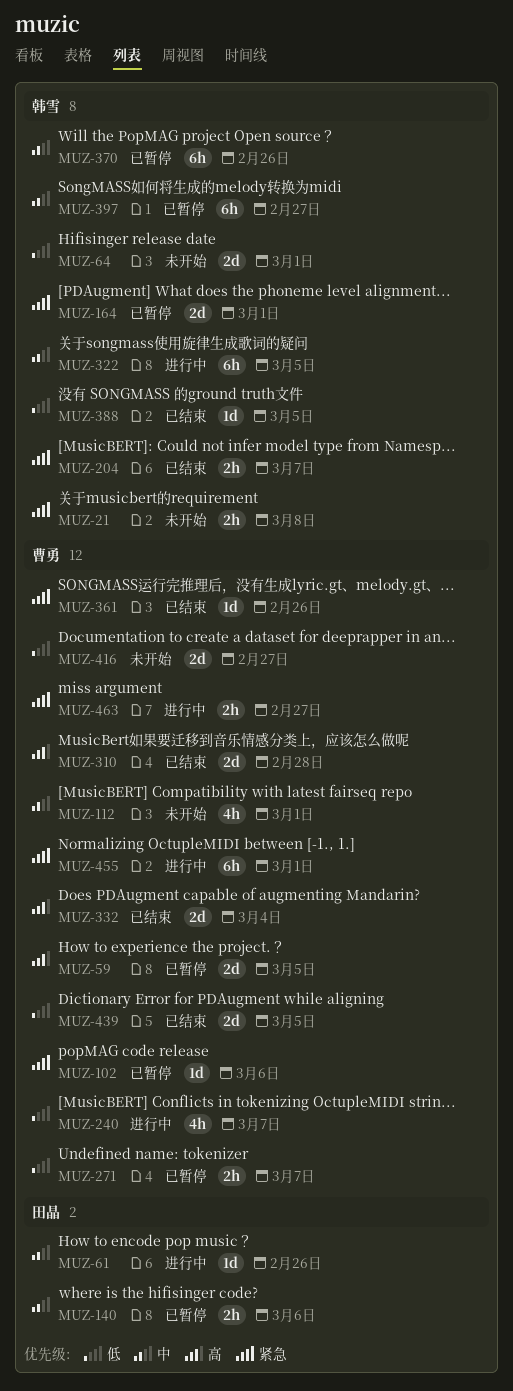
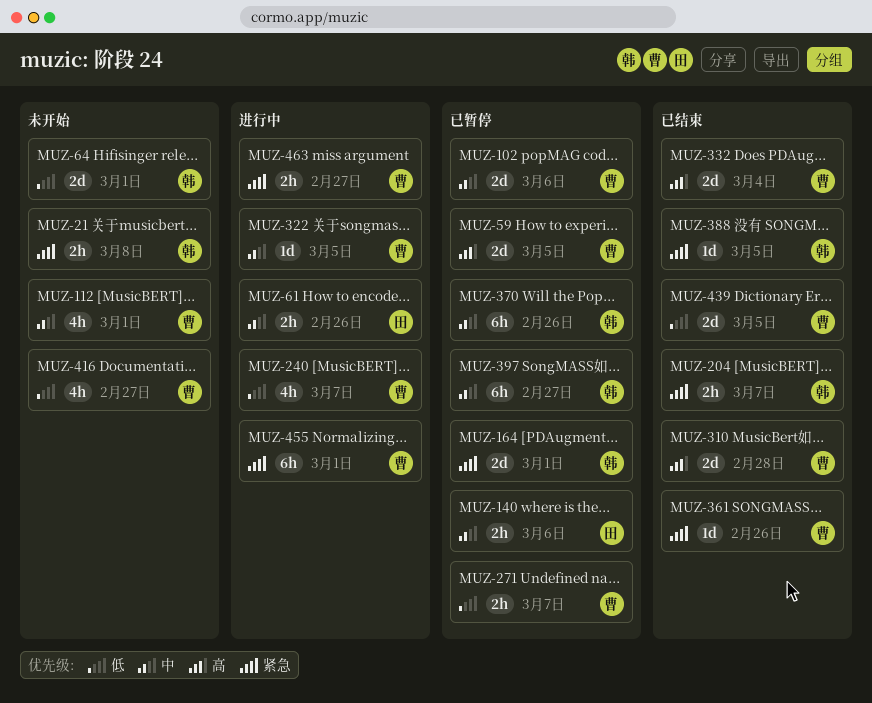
MUZ-61, estimate: 1d -> 2h
MUZ-102, priority: 紧急 -> 中
MUZ-102, estimate: 1d -> 2d
MUZ-322, owner: 韩雪 -> 曹勇
MUZ-322, estimate: 6h -> 1d
MUZ-388, priority: 低 -> 紧急
MUZ-416, estimate: 2d -> 4h

